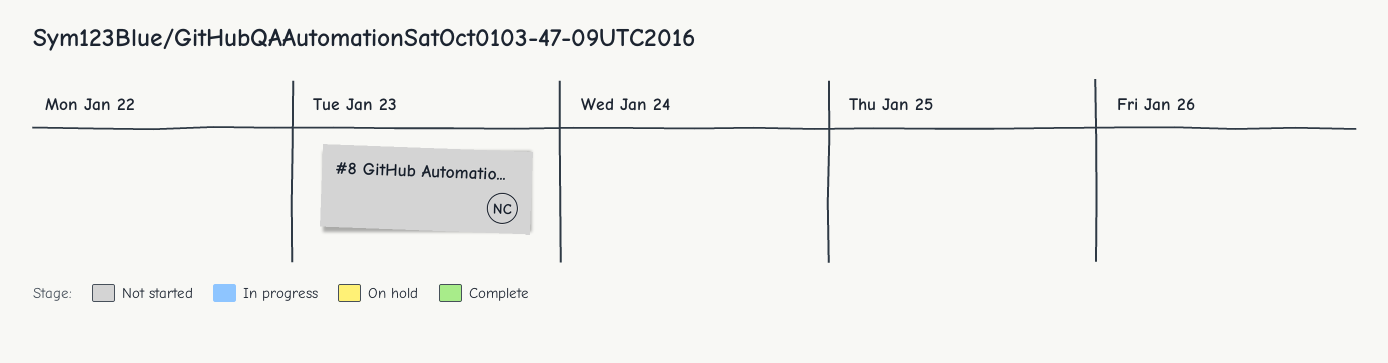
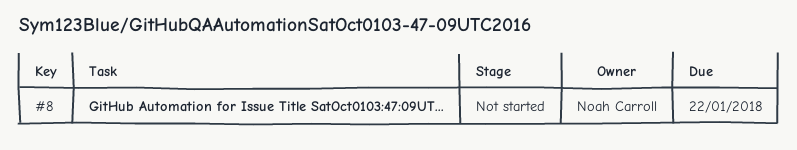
#8, due: Jan 23 -> Jan 22

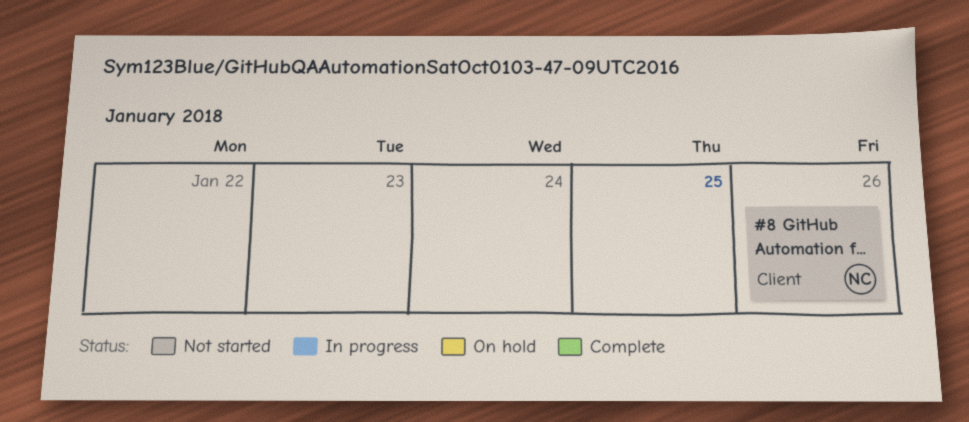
#8, due: Jan 22 -> Jan 26

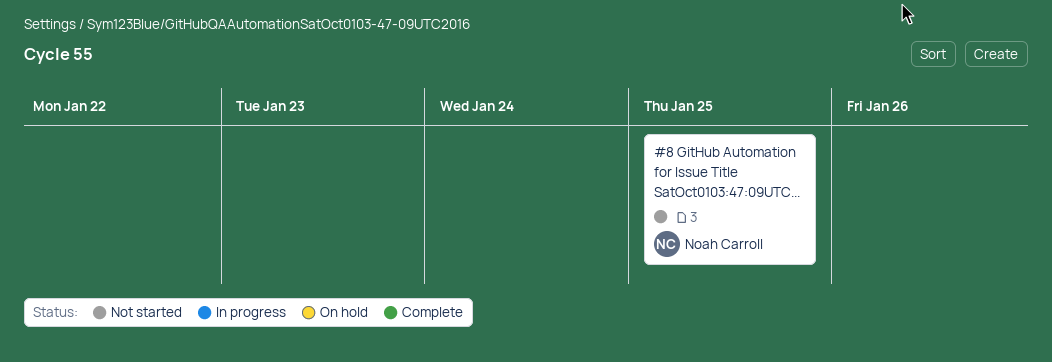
#8, due: Jan 26 -> Jan 25

